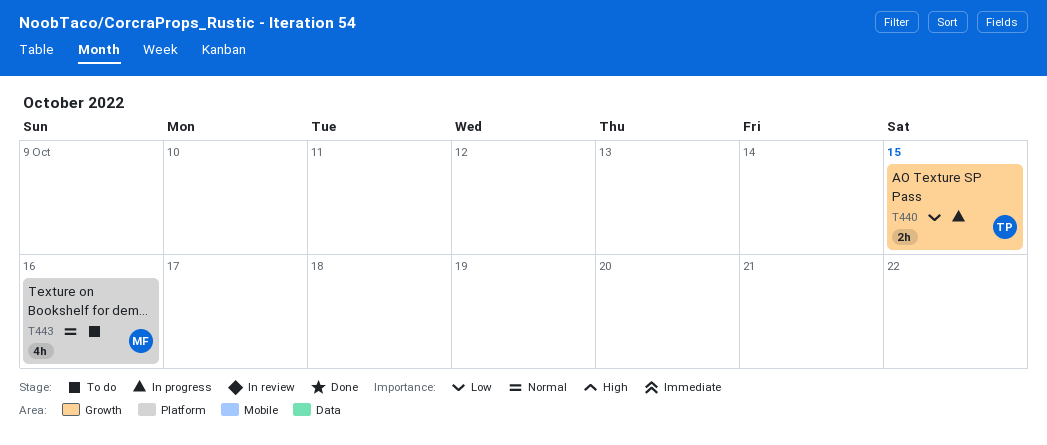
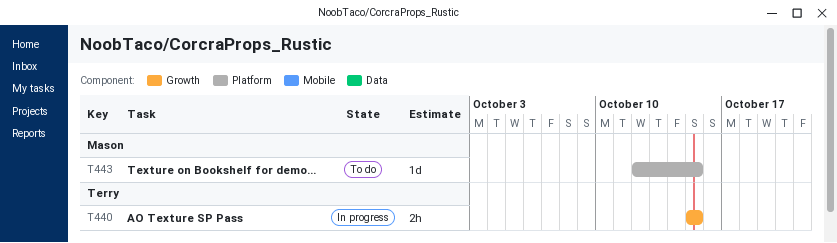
T443, estimate: 4h -> 1d
T443, due: Oct 16 -> Oct 15

